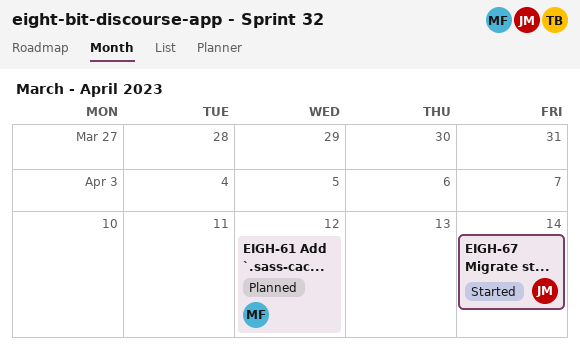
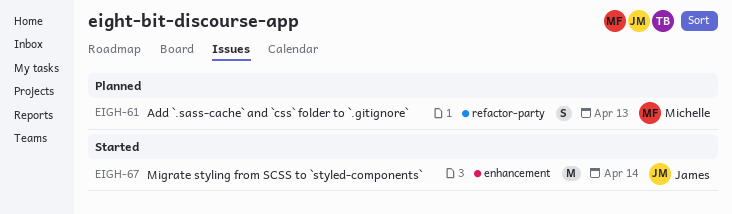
EIGH-61, due: Apr 12 -> Apr 13

